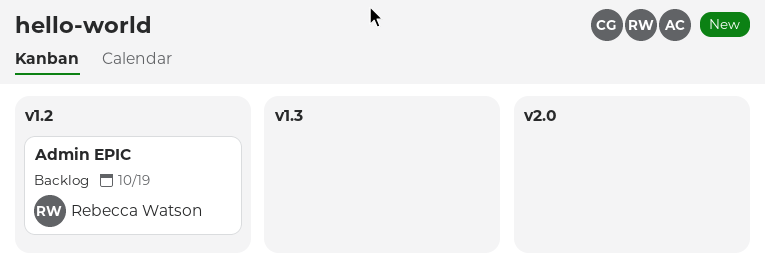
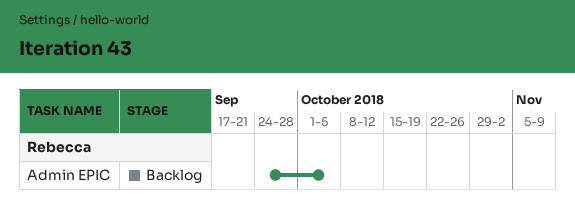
Admin EPIC, due: Oct 19 -> Oct 5

